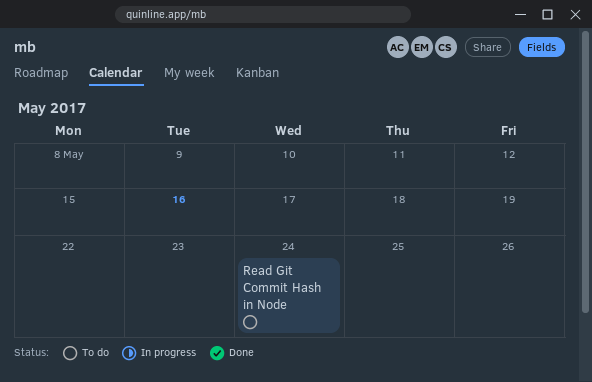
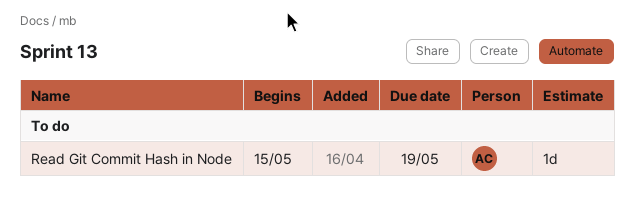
Read Git Commit Hash in Node, due: May 24 -> May 19

